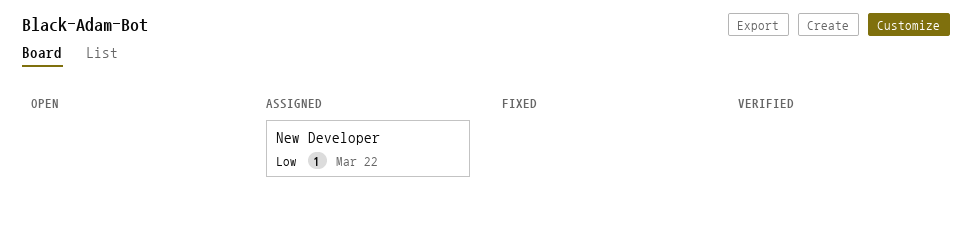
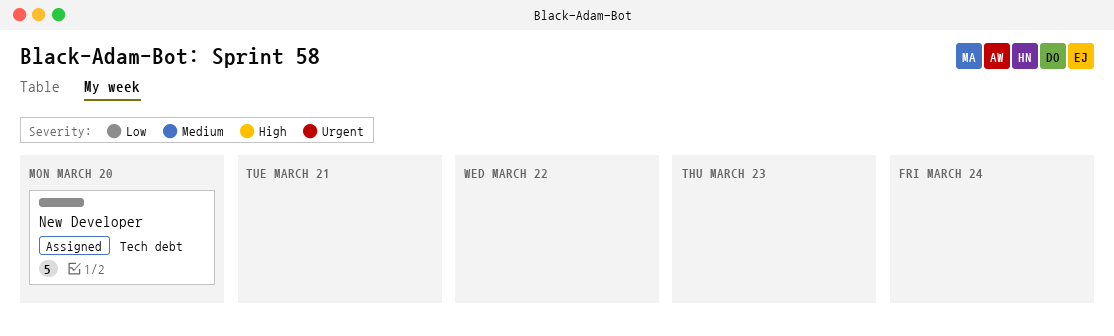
New Developer, estimate: 1 -> 5
New Developer, due: Mar 22 -> Mar 20

